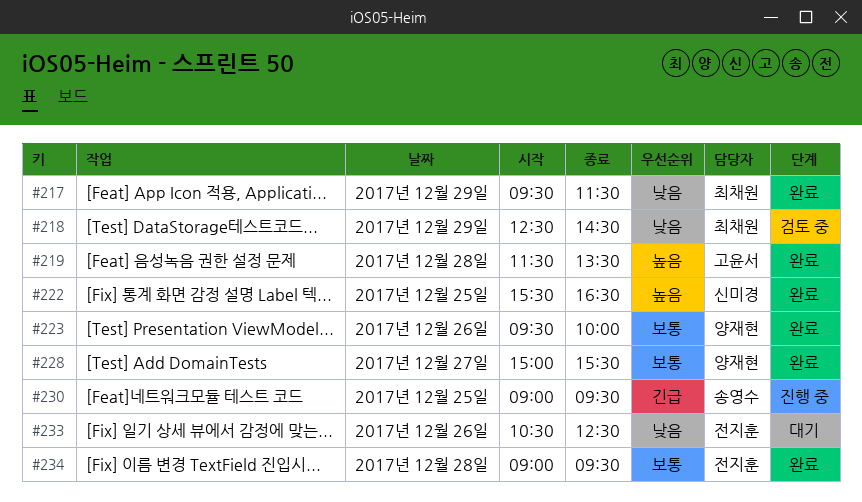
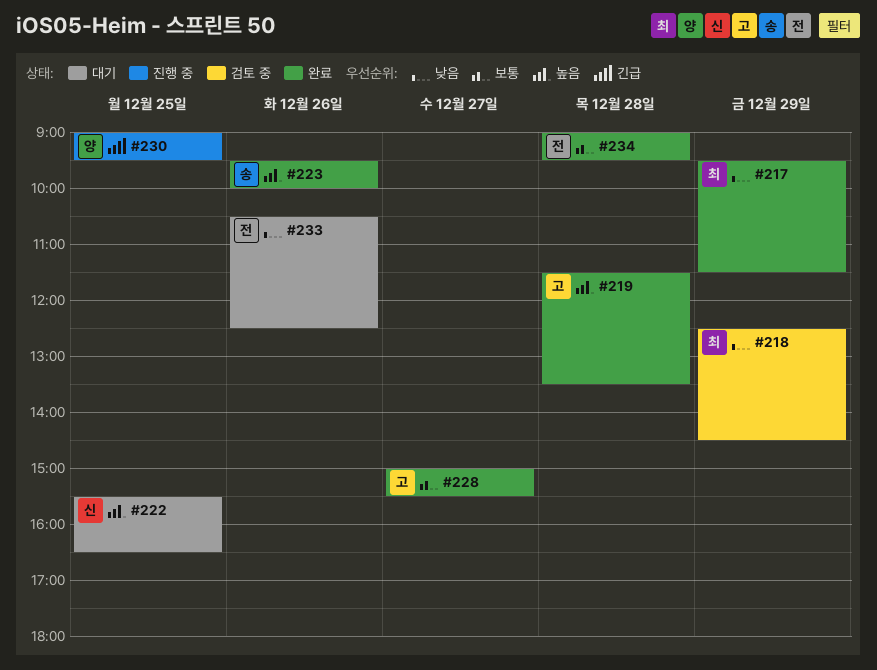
#222, status: 완료 -> 대기
#223, owner: 양재현 -> 송영수
#223, priority: 보통 -> 높음
#228, owner: 양재현 -> 고윤서
#230, owner: 송영수 -> 양재현

